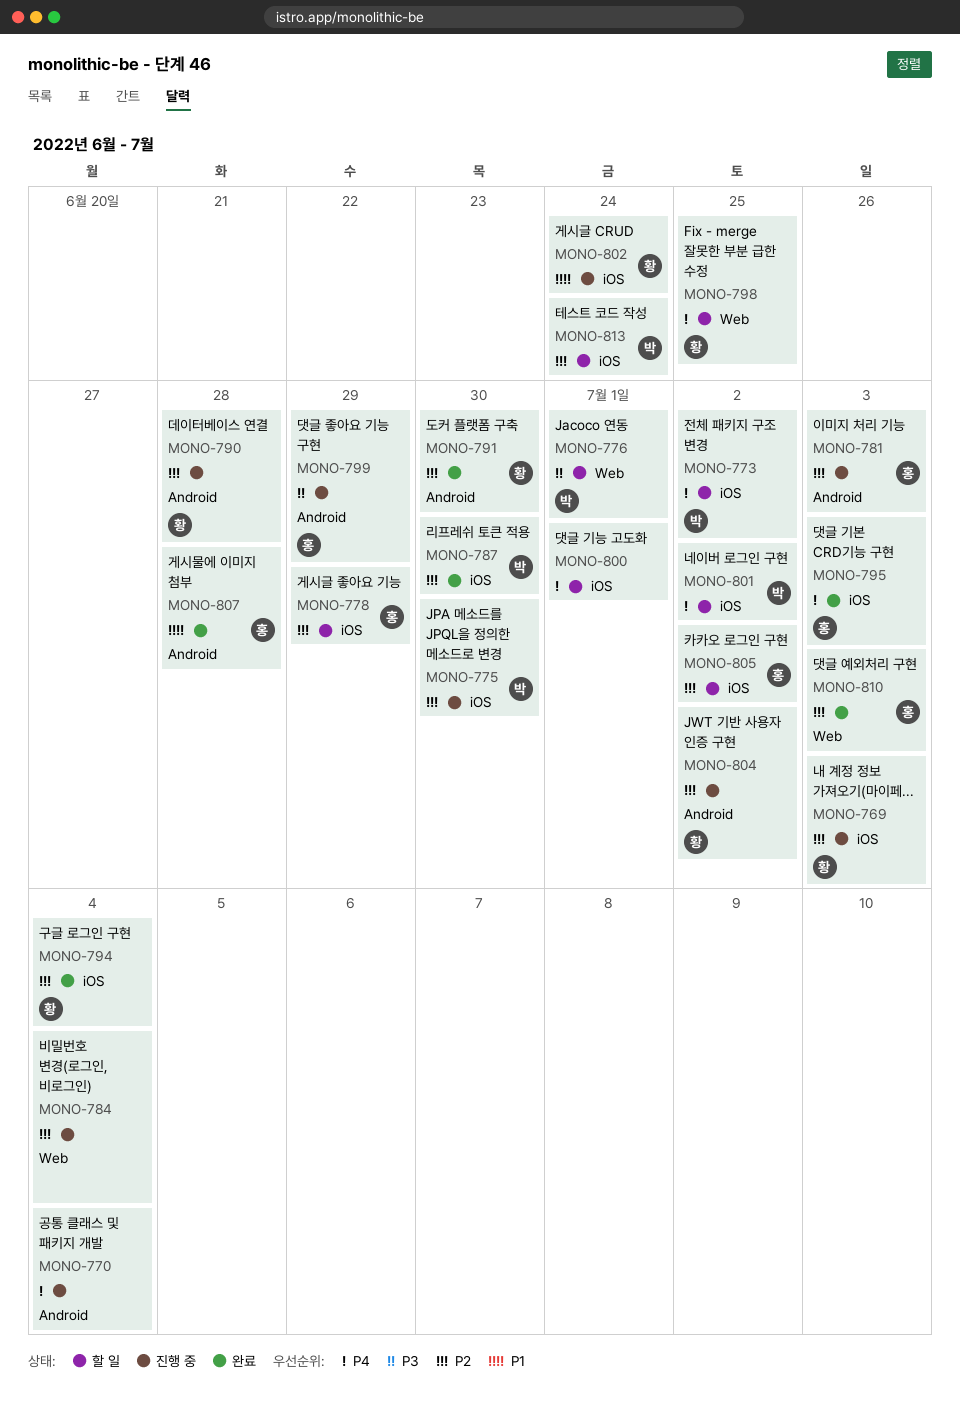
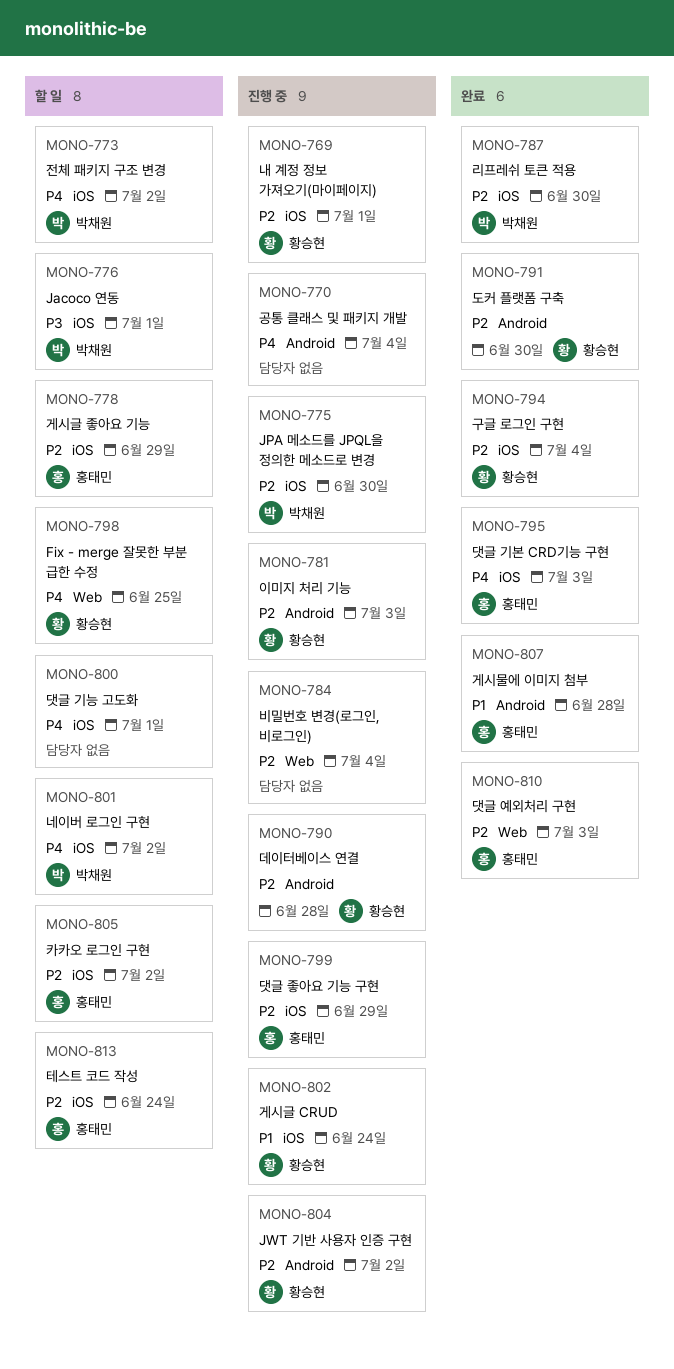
MONO-769, due: Jul 3 -> Jul 1
MONO-776, label: Web -> iOS
MONO-781, owner: 홍태민 -> 황승현
MONO-799, priority: P3 -> P2
MONO-799, label: Android -> iOS
MONO-813, owner: 박채원 -> 홍태민

